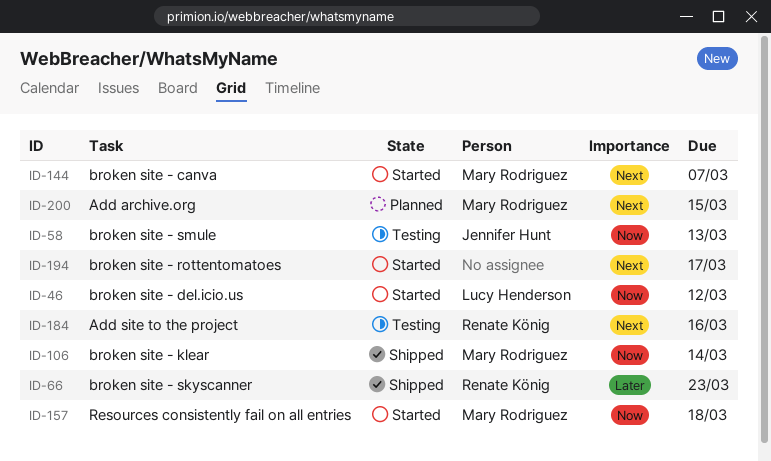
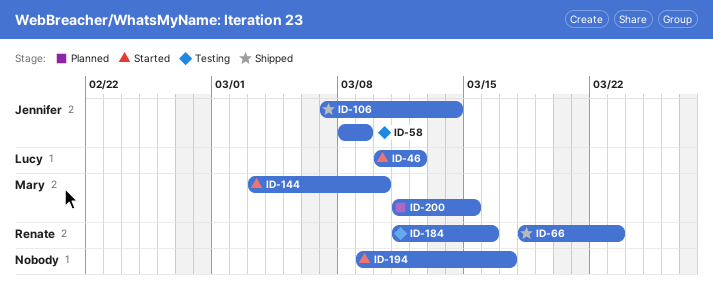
ID-58, due: Mar 13 -> Mar 9
ID-106, owner: Mary Rodriguez -> Jennifer Hunt
ID-144, due: Mar 7 -> Mar 10
ID-157: present -> none

